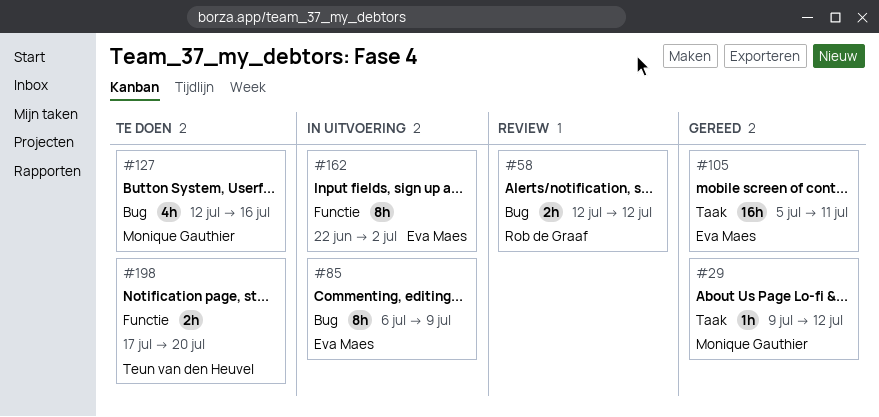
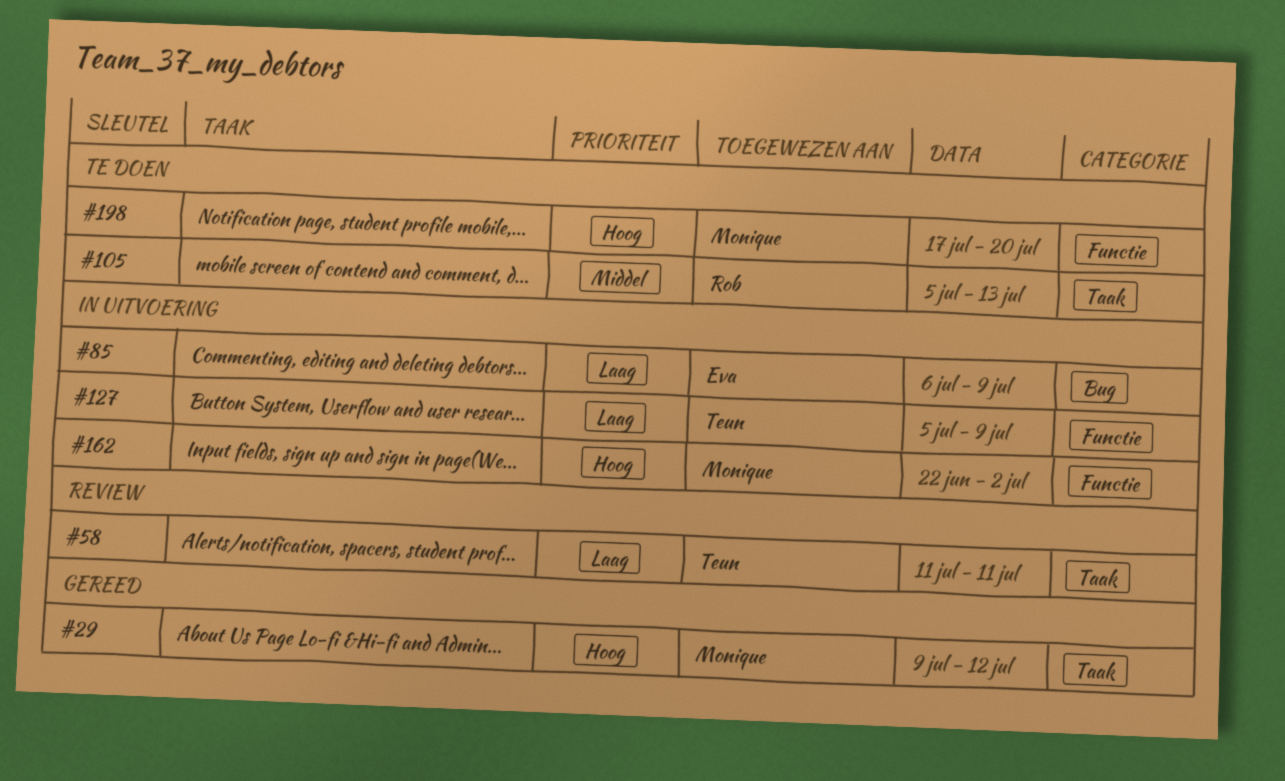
#58, owner: Rob de Graaf -> Teun van den Heuvel
#58, label: Bug -> Taak
#58, start: Jul 12 -> Jul 11
#58, due: Jul 12 -> Jul 11
#105, status: Gereed -> Te doen
#105, owner: Eva Maes -> Rob de Graaf
#105, due: Jul 11 -> Jul 13
#127, status: Te doen -> In uitvoering
#127, owner: Monique Gauthier -> Teun van den Heuvel
#127, label: Bug -> Functie
#127, start: Jul 12 -> Jul 5
#127, due: Jul 16 -> Jul 9
#162, owner: Eva Maes -> Monique Gauthier
#198, owner: Teun van den Heuvel -> Monique Gauthier

